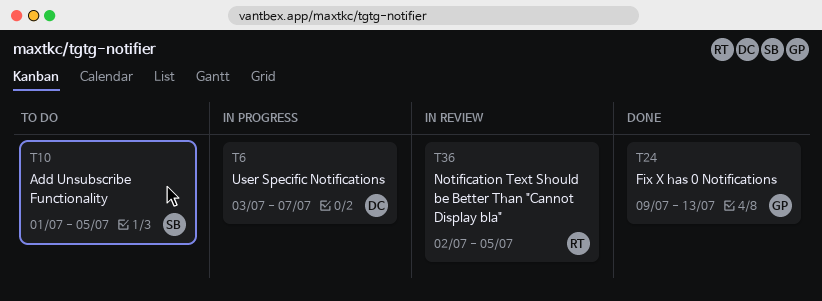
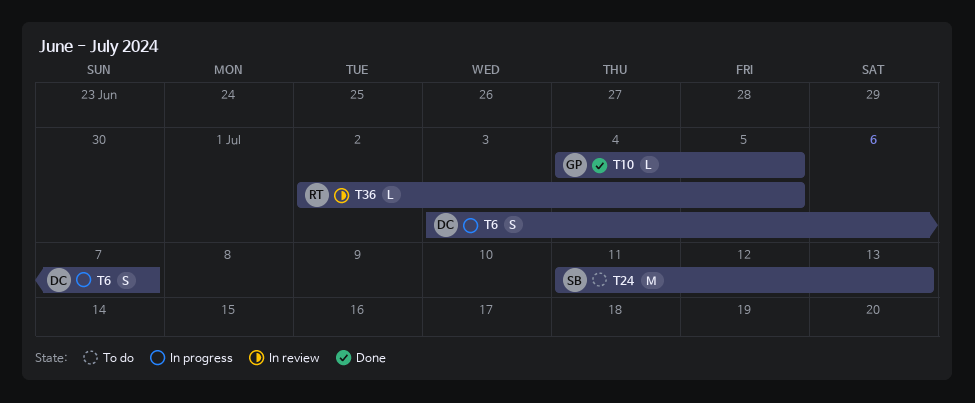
T10, status: To do -> Done
T10, owner: SB -> GP
T10, start: Jul 1 -> Jul 4
T24, status: Done -> To do
T24, owner: GP -> SB
T24, start: Jul 9 -> Jul 11

